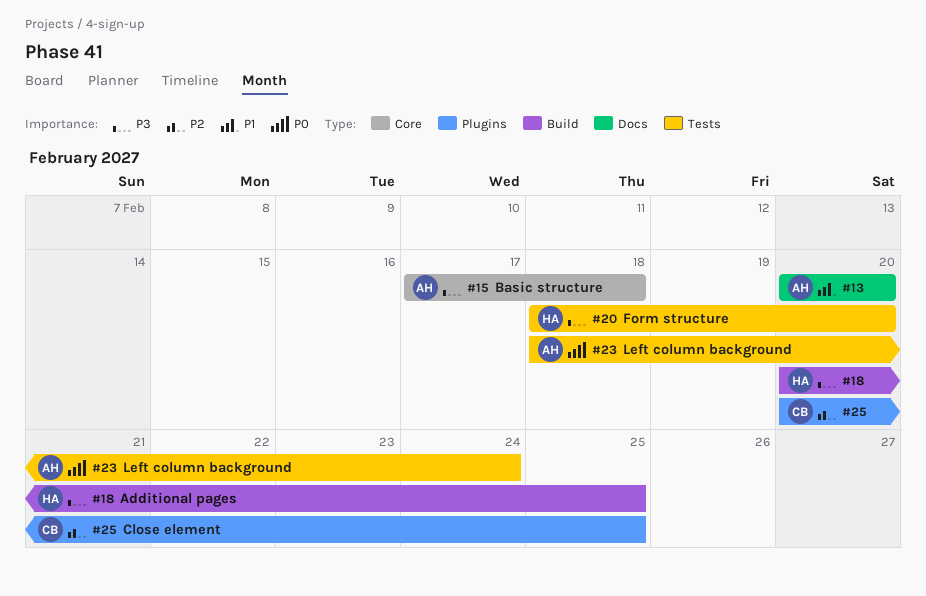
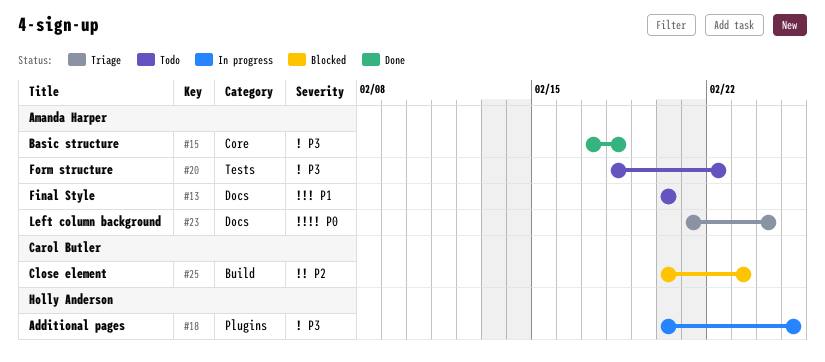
#18, label: Build -> Plugins
#20, owner: Holly Anderson -> Amanda Harper
#20, due: Feb 20 -> Feb 22
#23, label: Tests -> Docs
#23, start: Feb 18 -> Feb 21
#25, label: Plugins -> Build
#25, due: Feb 25 -> Feb 23

